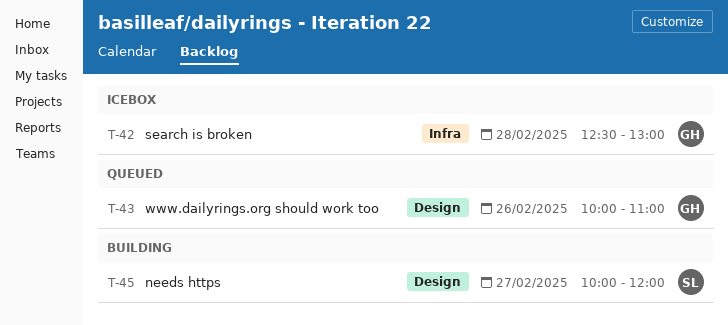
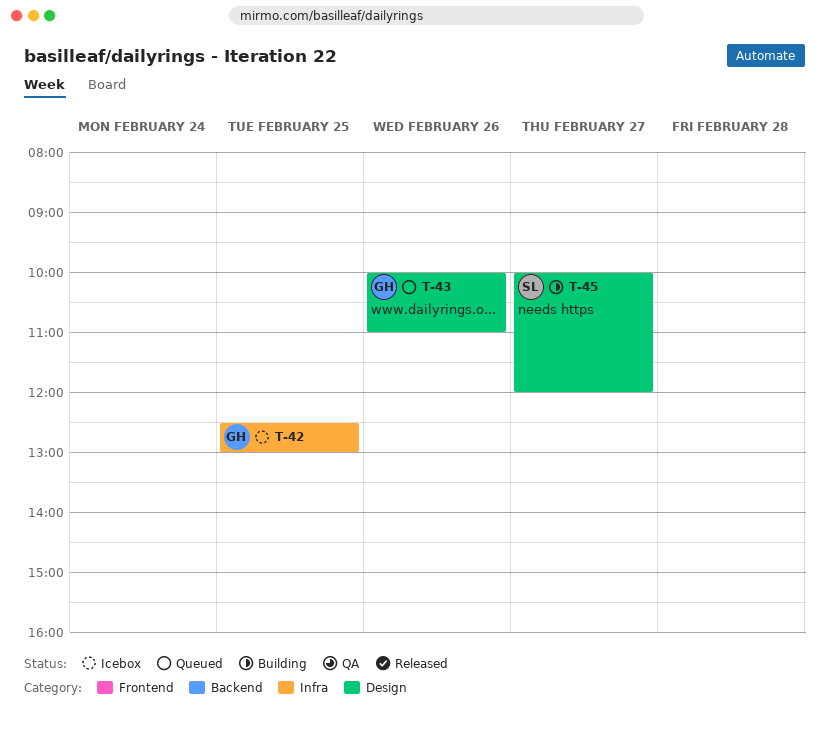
T-42, day: Feb 28 -> Feb 25

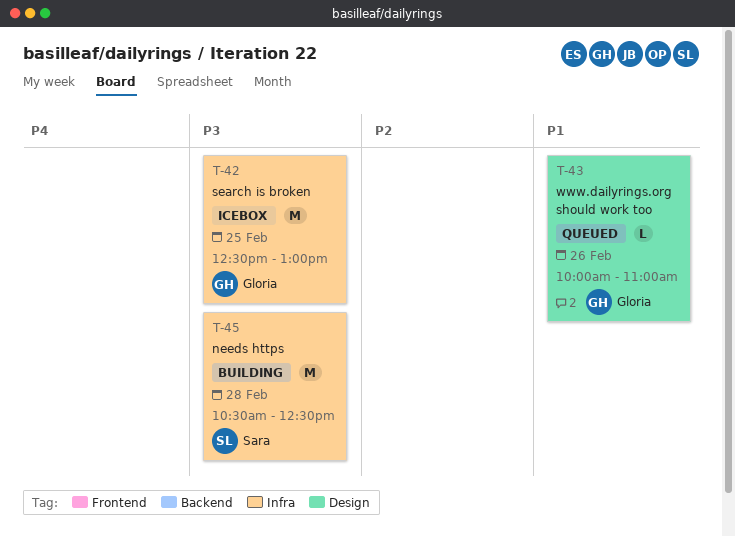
T-45, label: Design -> Infra
T-45, day: Feb 27 -> Feb 28
T-45, begins: 10:00 -> 10:30
T-45, ends: 12:00 -> 12:30

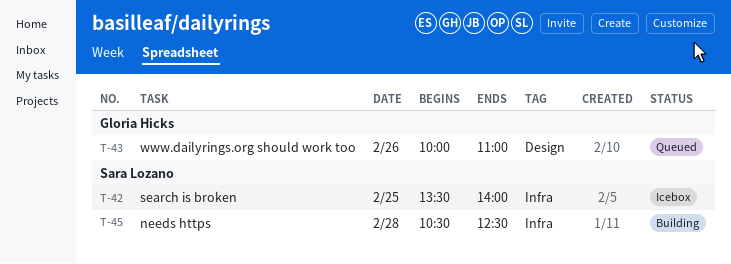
T-42, owner: Gloria Hicks -> Sara Lozano
T-42, begins: 12:30 -> 13:30
T-42, ends: 13:00 -> 14:00

